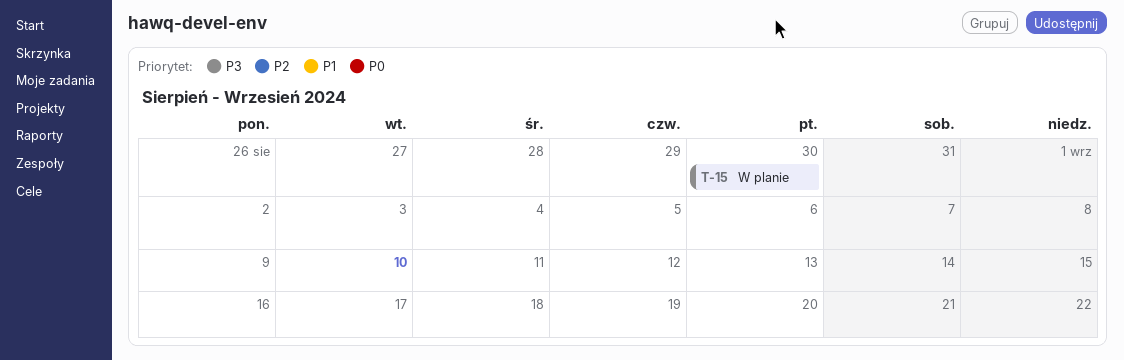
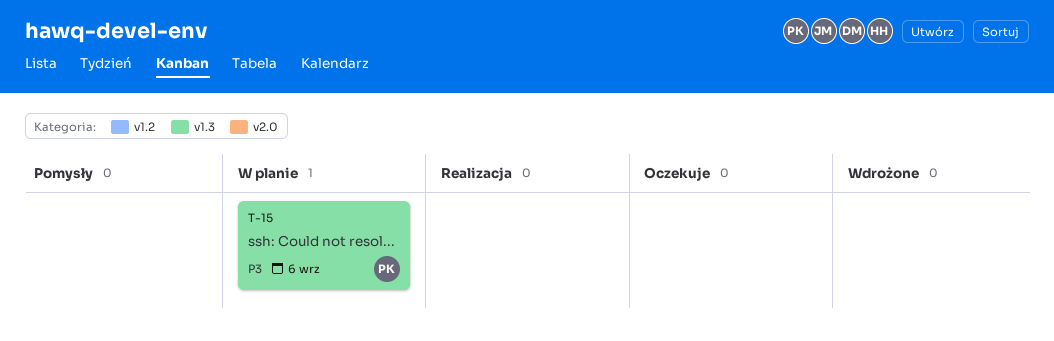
T-15, due: Aug 30 -> Sep 6

